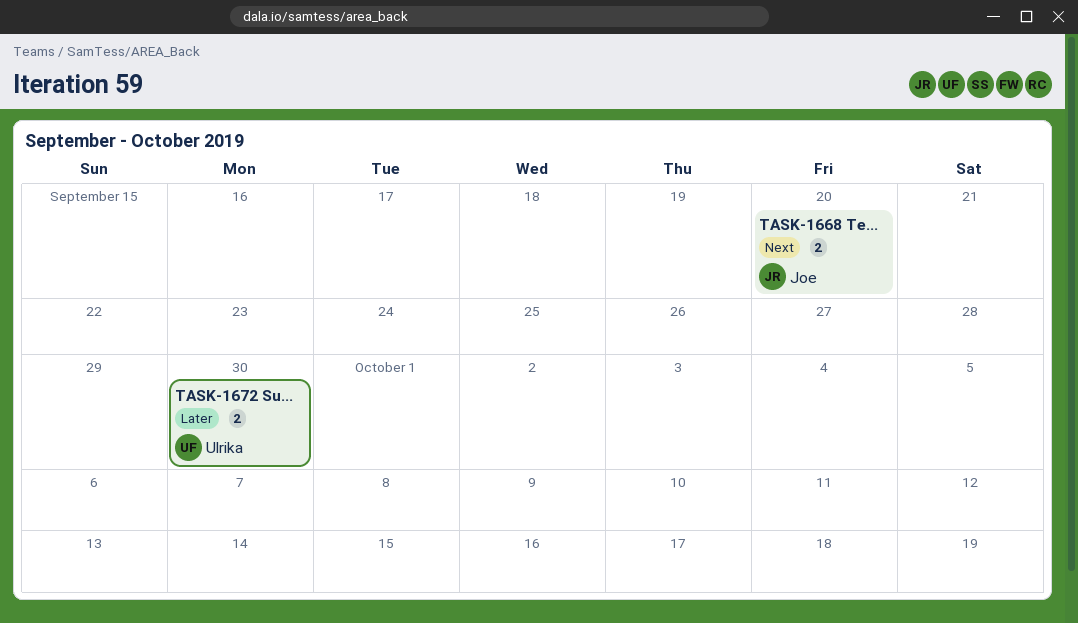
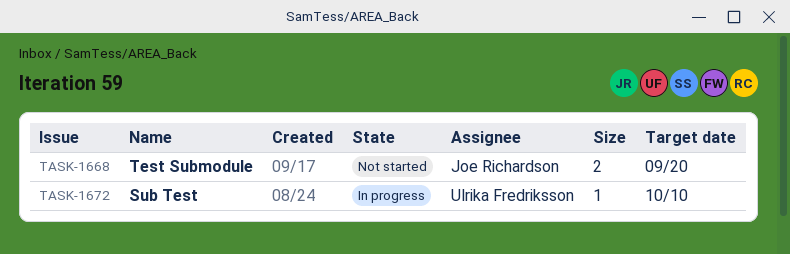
TASK-1672, estimate: 2 -> 1
TASK-1672, due: Sep 30 -> Oct 10

